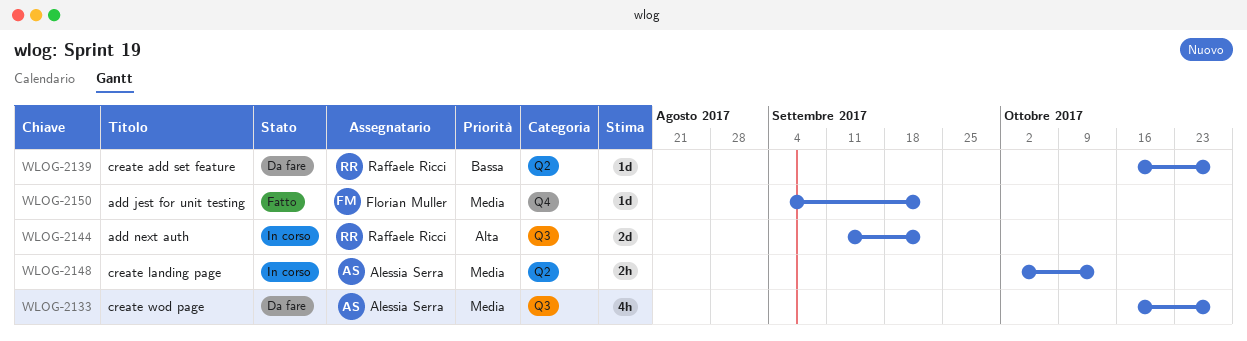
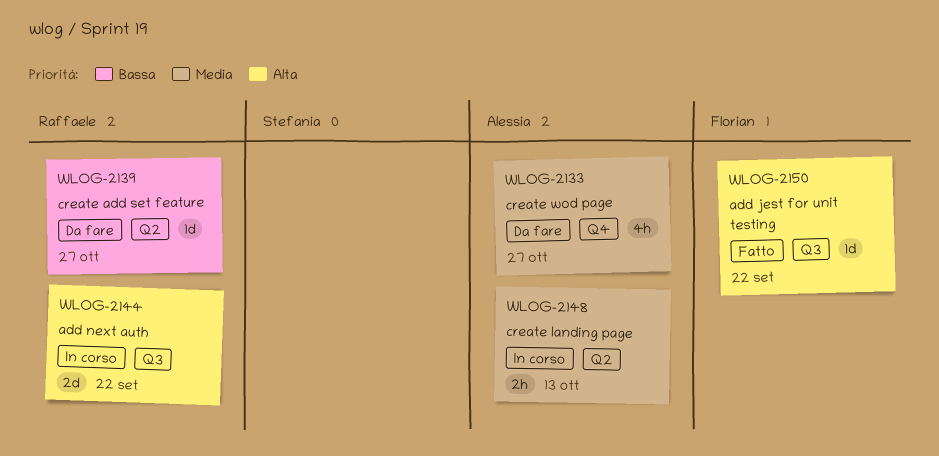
WLOG-2133, label: Q3 -> Q4
WLOG-2150, priority: Media -> Alta
WLOG-2150, label: Q4 -> Q3

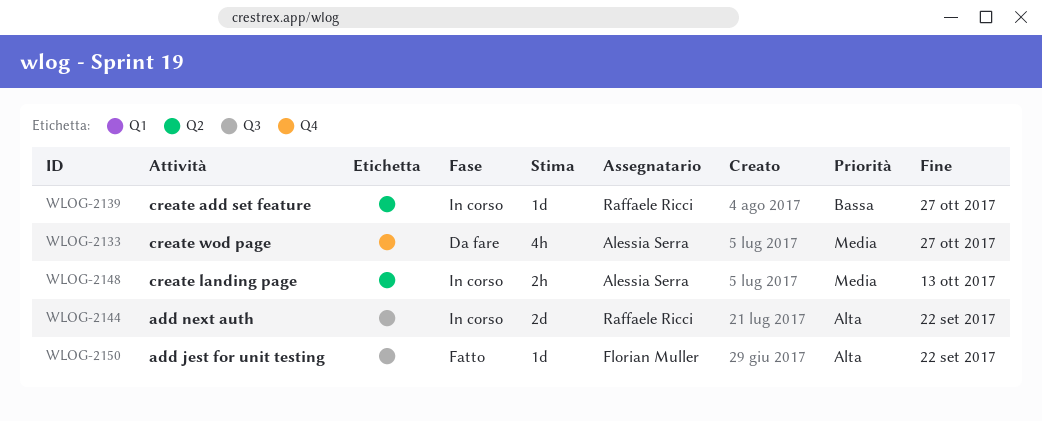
WLOG-2139, status: Da fare -> In corso

